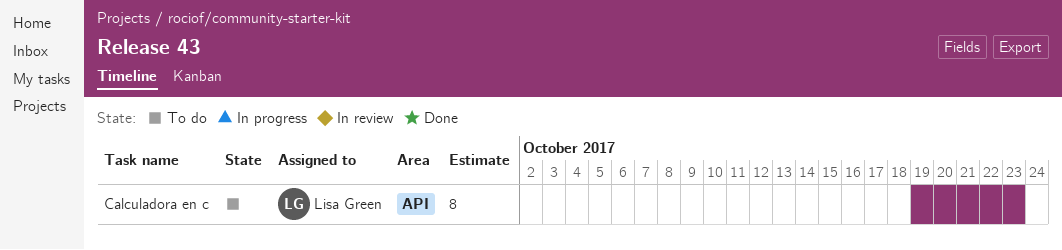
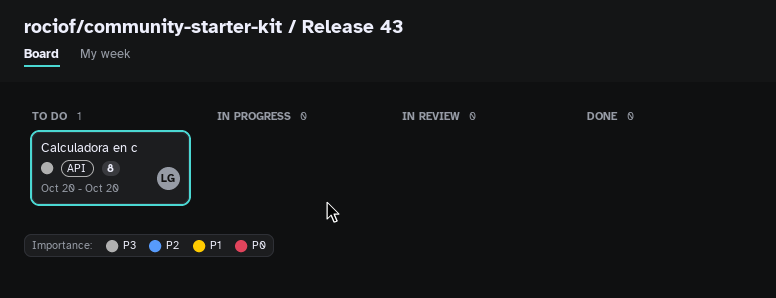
Calculadora en c, start: Oct 19 -> Oct 20
Calculadora en c, due: Oct 23 -> Oct 20

